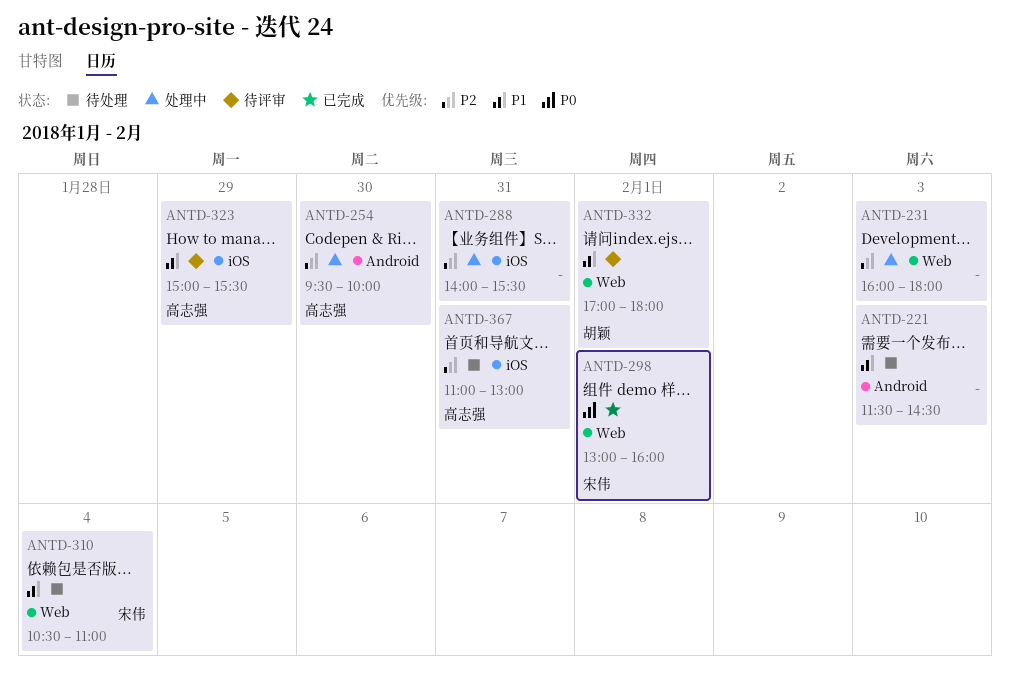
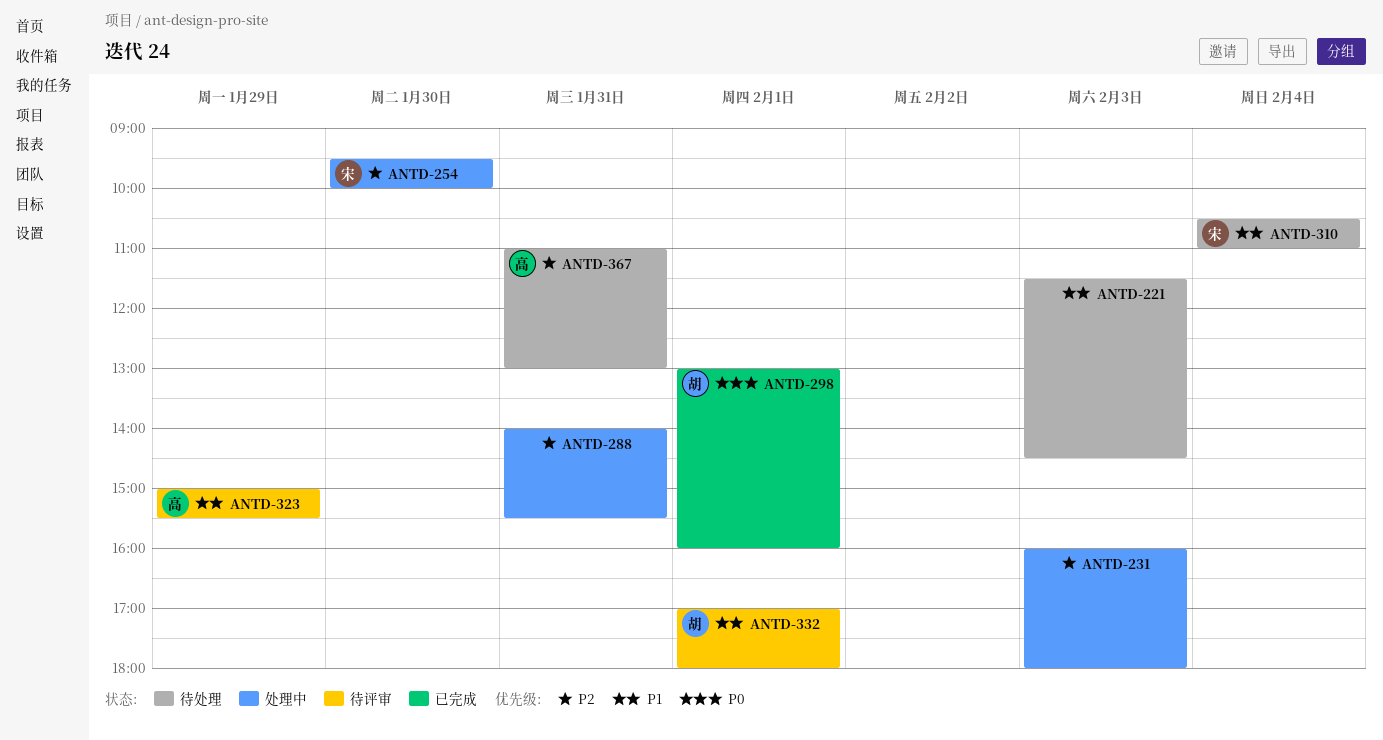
ANTD-254, owner: 高志强 -> 宋伟
ANTD-298, owner: 宋伟 -> 胡颖

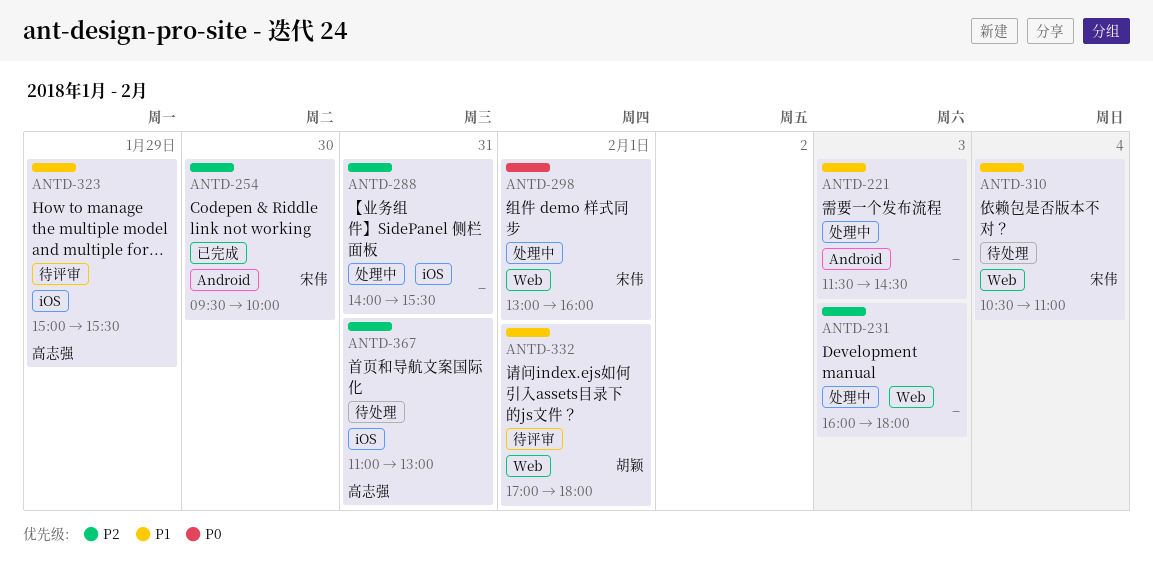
ANTD-221, status: 待处理 -> 处理中
ANTD-254, status: 处理中 -> 已完成
ANTD-298, status: 已完成 -> 处理中
ANTD-298, owner: 胡颖 -> 宋伟

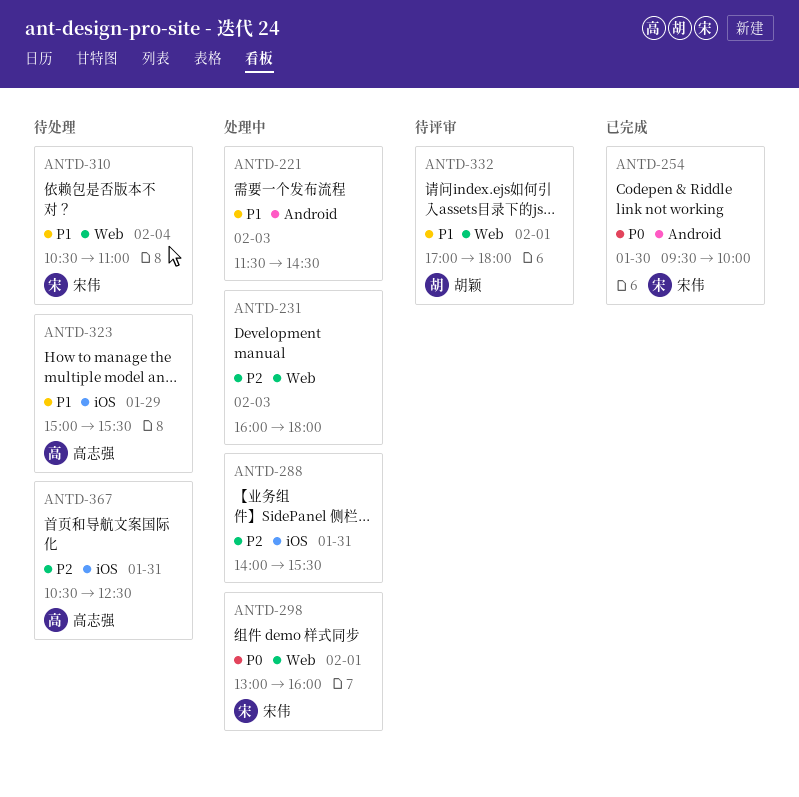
ANTD-254, priority: P2 -> P0
ANTD-323, status: 待评审 -> 待处理
ANTD-367, begins: 11:00 -> 10:30
ANTD-367, ends: 13:00 -> 12:30

